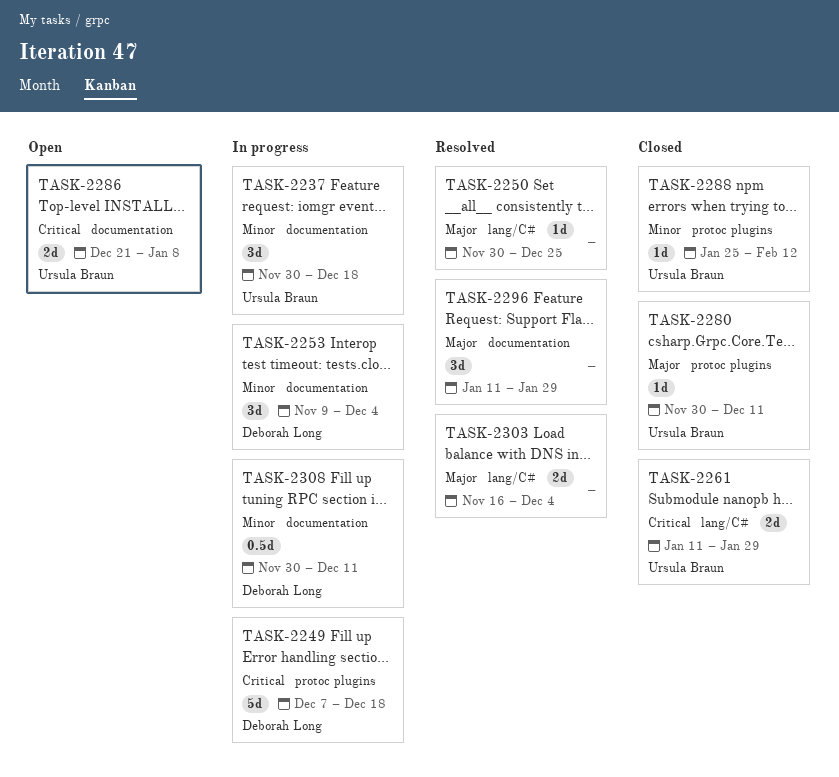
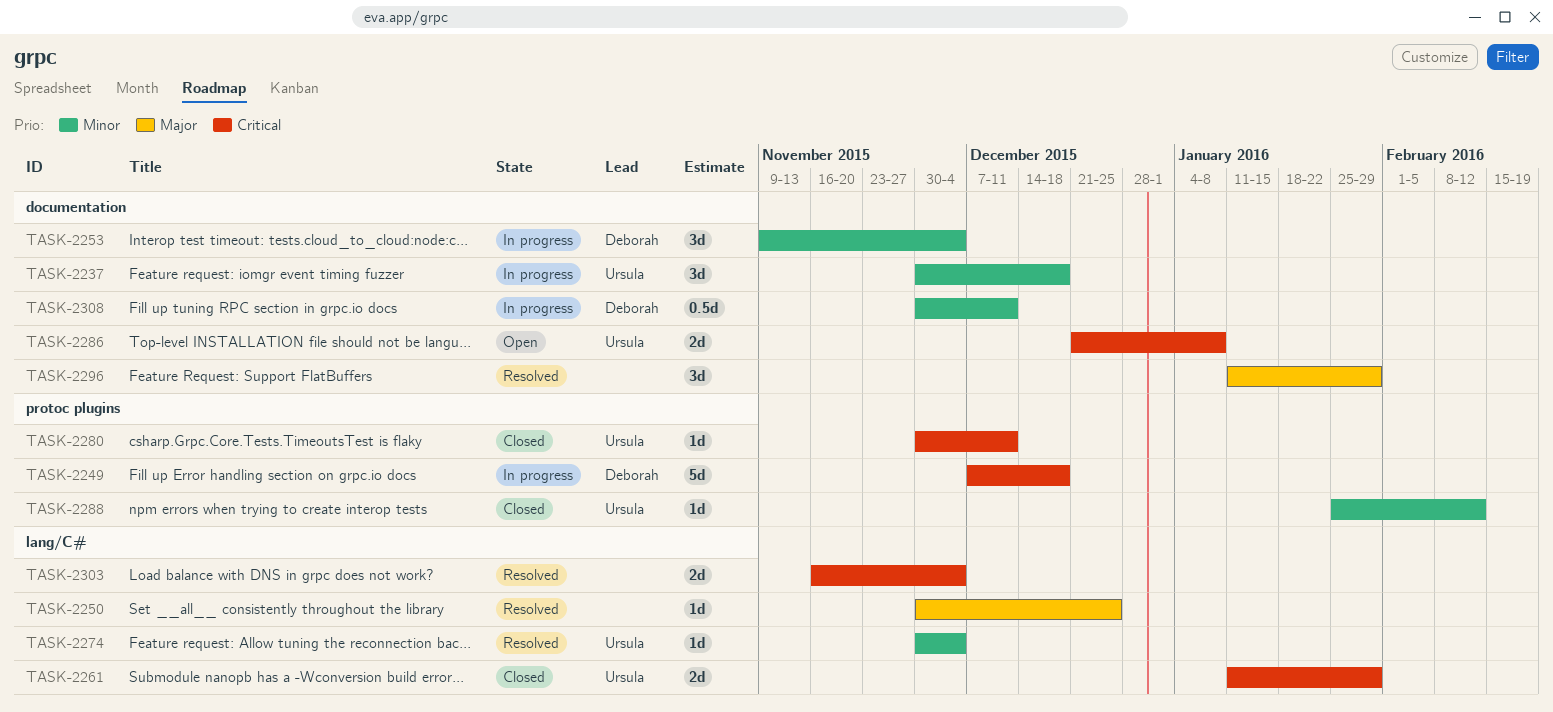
TASK-2274: none -> present
TASK-2280, priority: Major -> Critical
TASK-2303, priority: Major -> Critical

